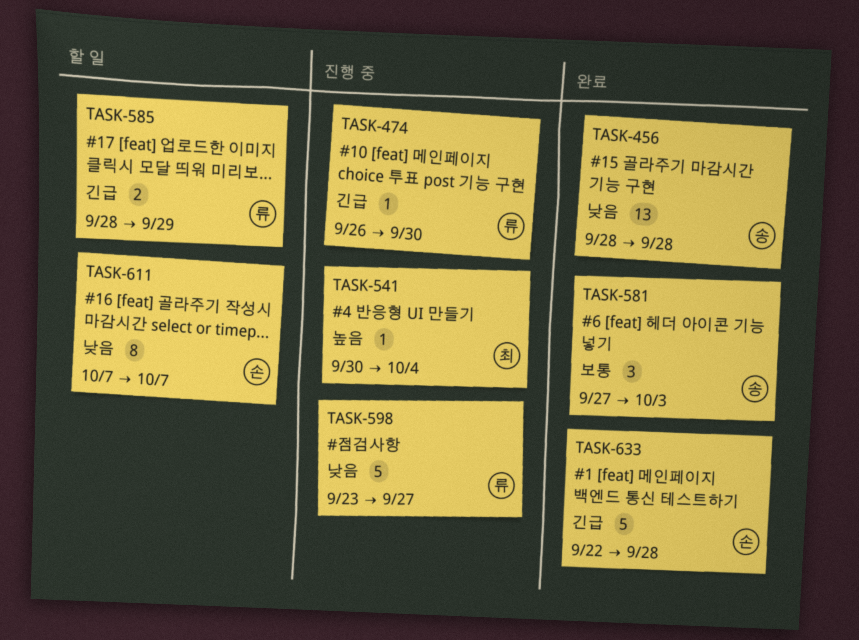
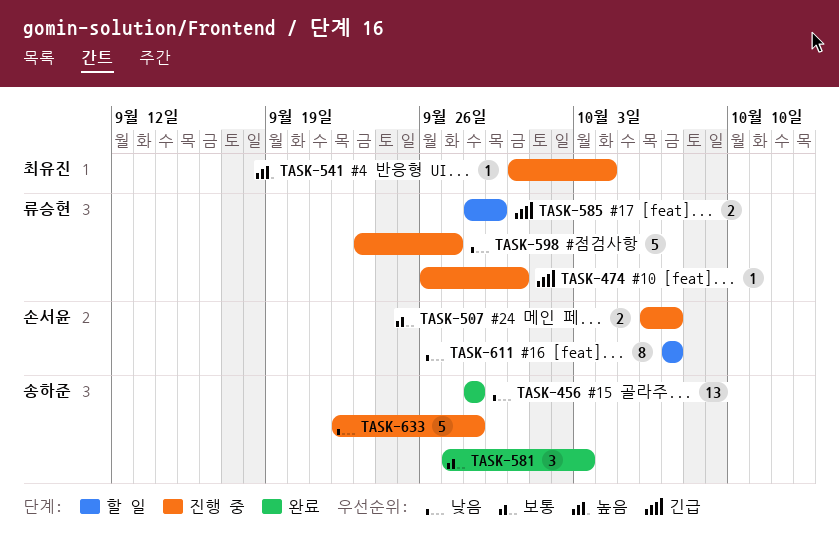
TASK-507: none -> present
TASK-633, status: 완료 -> 진행 중
TASK-633, owner: 손서윤 -> 송하준
TASK-633, priority: 긴급 -> 낮음

